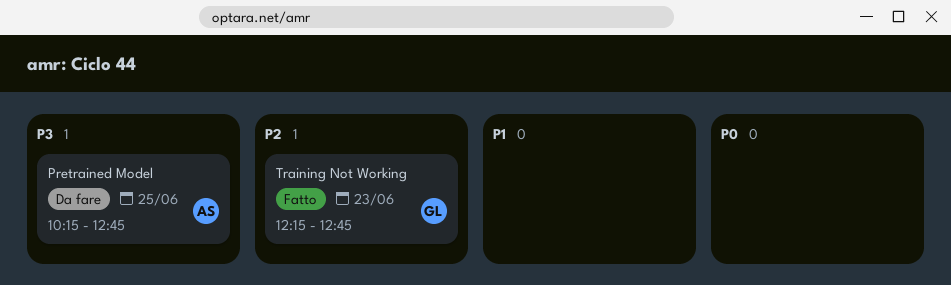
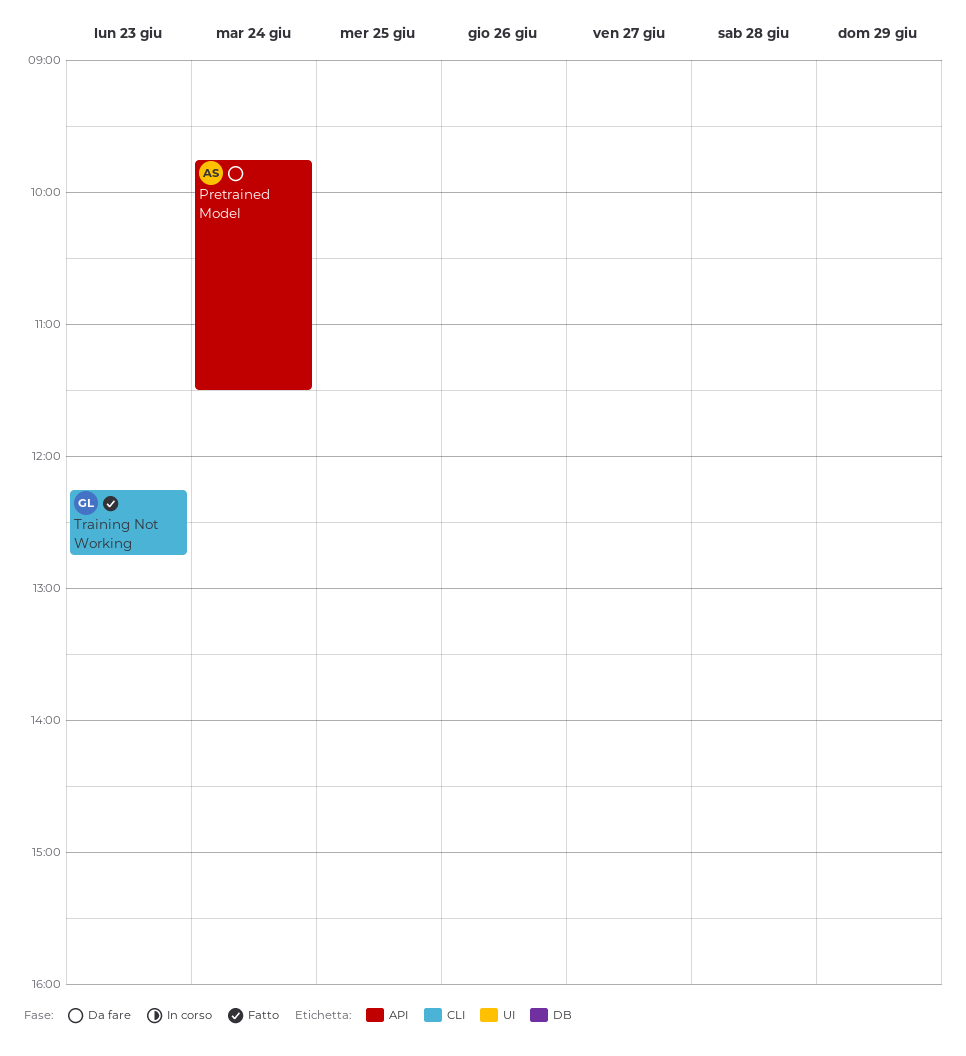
Pretrained Model, day: Jun 25 -> Jun 24
Pretrained Model, begins: 10:15 -> 09:45
Pretrained Model, ends: 12:45 -> 11:30

